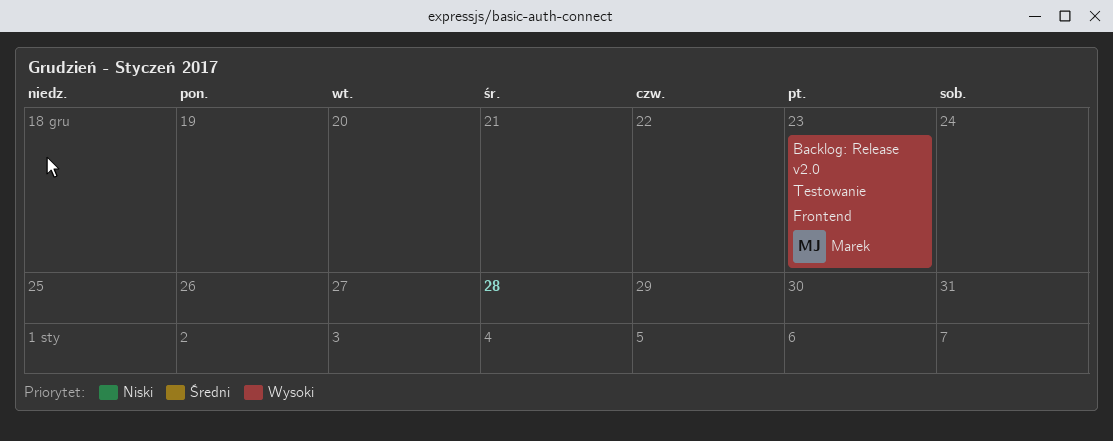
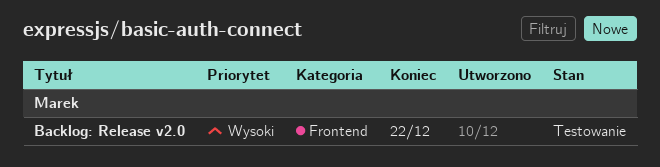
Backlog: Release v2.0, due: Dec 23 -> Dec 22

